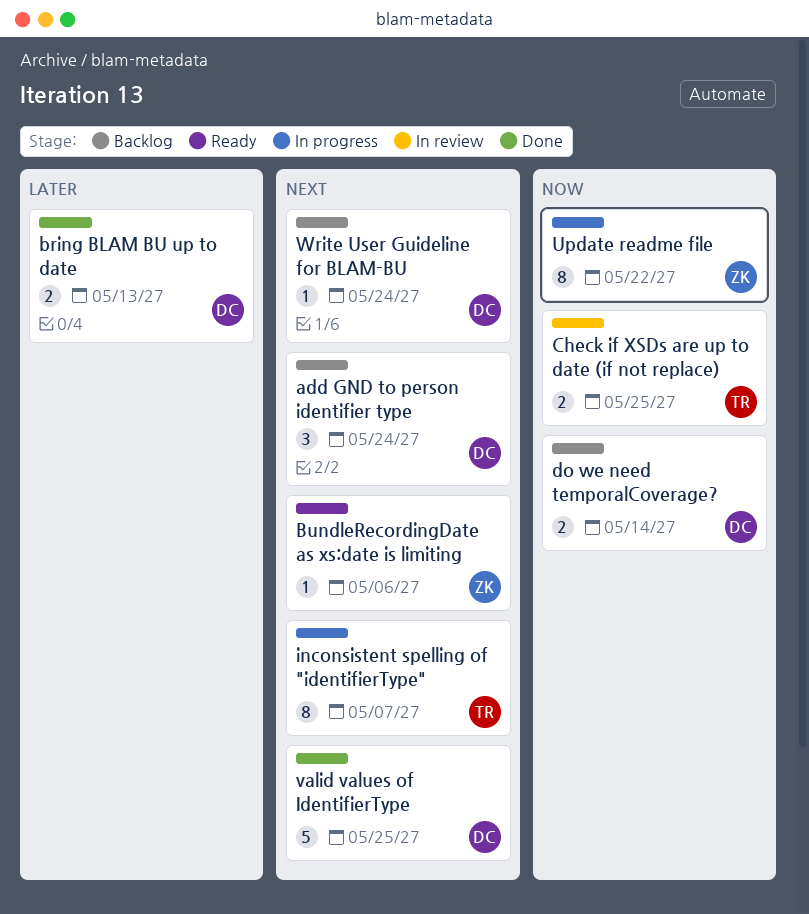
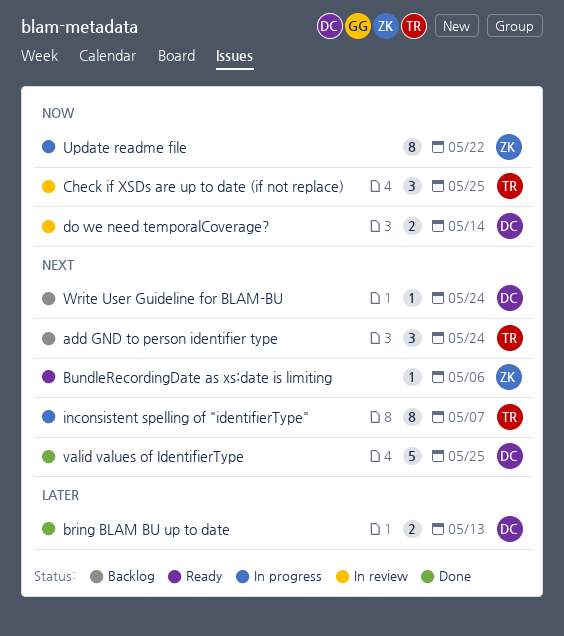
add GND to person identifier type, owner: DC -> TR
Check if XSDs are up to date (if not replace), estimate: 2 -> 3
do we need temporalCoverage?, status: Backlog -> In review

